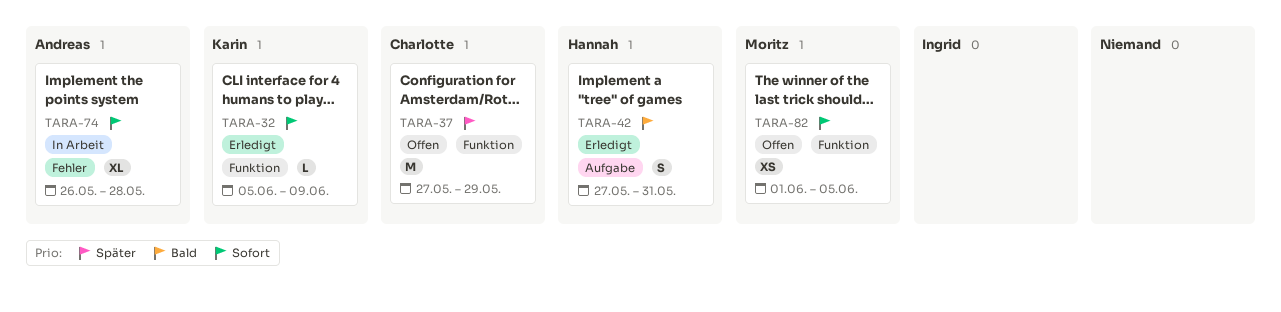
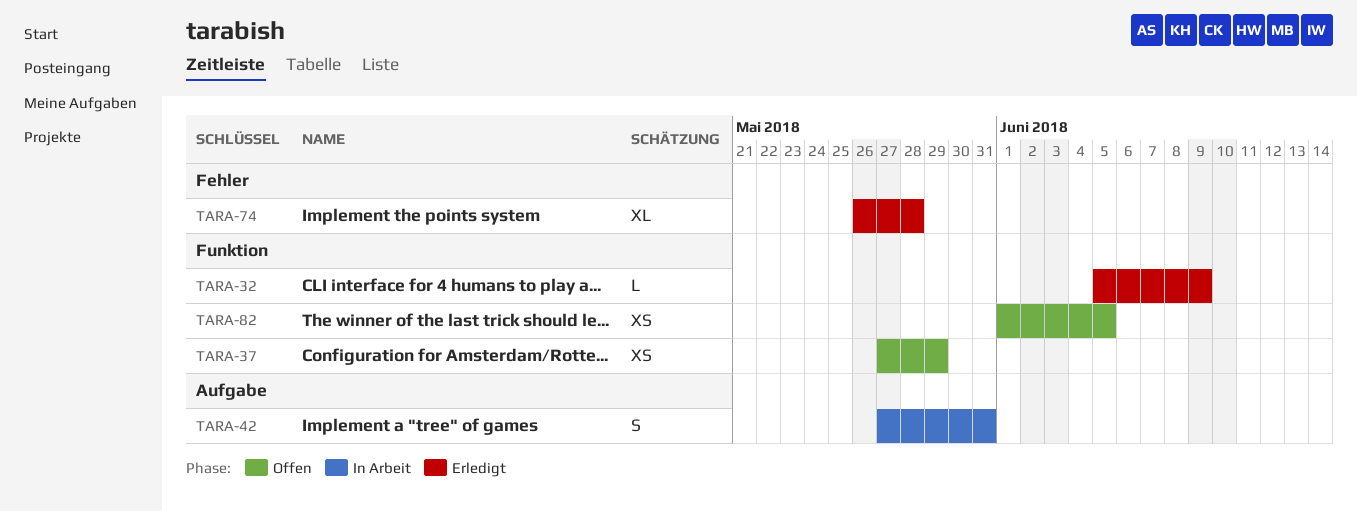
TARA-37, estimate: M -> XS
TARA-42, status: Erledigt -> In Arbeit
TARA-74, status: In Arbeit -> Erledigt

